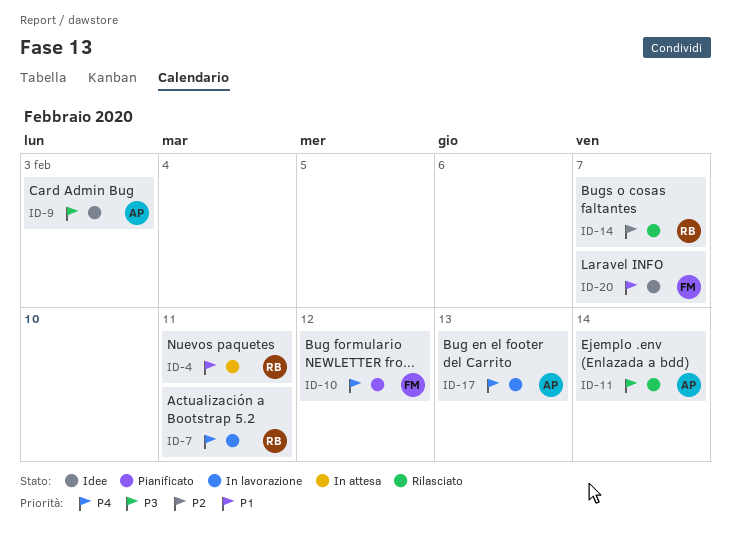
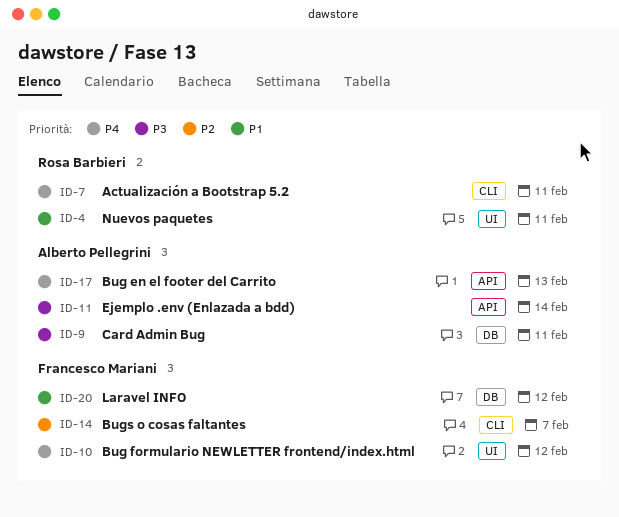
ID-9, due: Feb 3 -> Feb 11
ID-14, owner: Rosa Barbieri -> Francesco Mariani
ID-20, due: Feb 7 -> Feb 12

